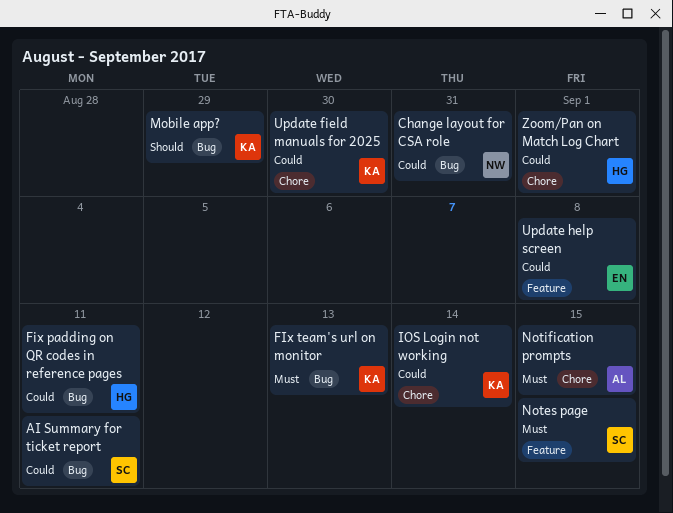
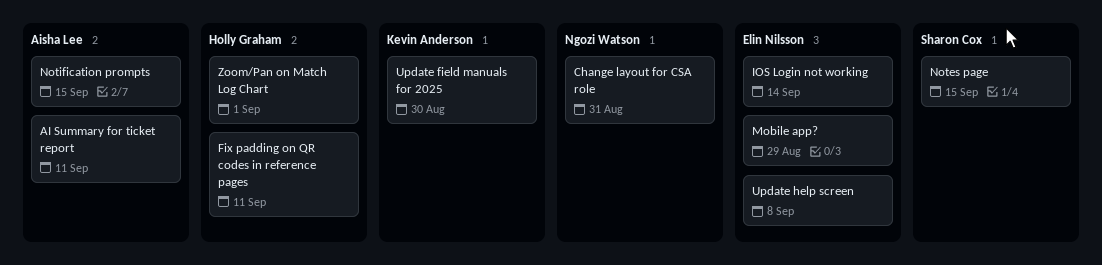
AI Summary for ticket report, owner: Sharon Cox -> Aisha Lee
FIx team's url on monitor: present -> none
IOS Login not working, owner: Kevin Anderson -> Elin Nilsson
Mobile app?, owner: Kevin Anderson -> Elin Nilsson

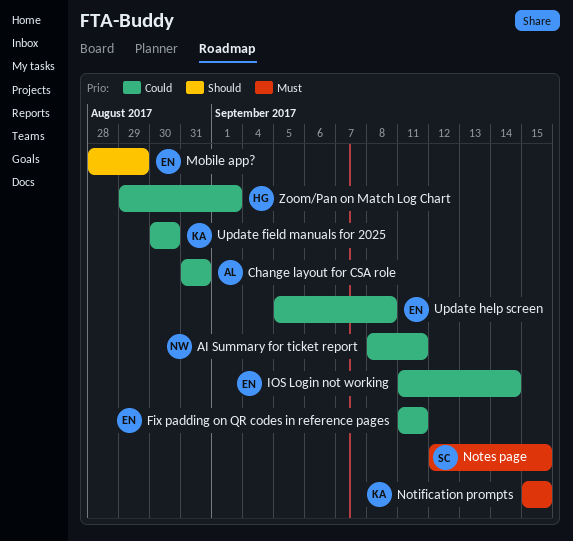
AI Summary for ticket report, owner: Aisha Lee -> Ngozi Watson
Change layout for CSA role, owner: Ngozi Watson -> Aisha Lee
Fix padding on QR codes in reference pages, owner: Holly Graham -> Elin Nilsson
Notification prompts, owner: Aisha Lee -> Kevin Anderson

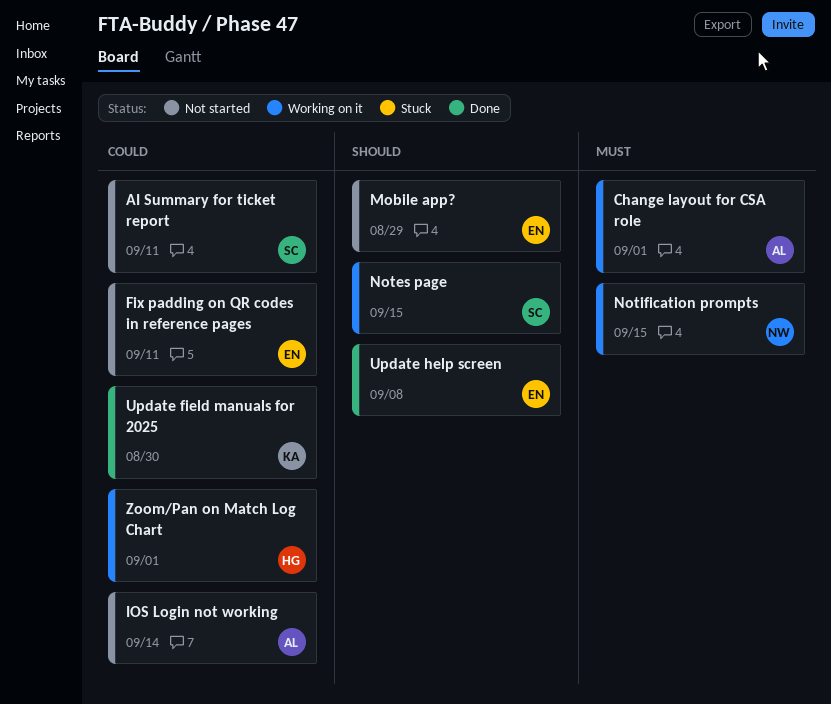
AI Summary for ticket report, owner: NW -> SC
Change layout for CSA role, priority: Could -> Must
Change layout for CSA role, due: Aug 31 -> Sep 1
IOS Login not working, owner: EN -> AL
Notes page, priority: Must -> Should
Notification prompts, owner: KA -> NW
Update help screen, priority: Could -> Should

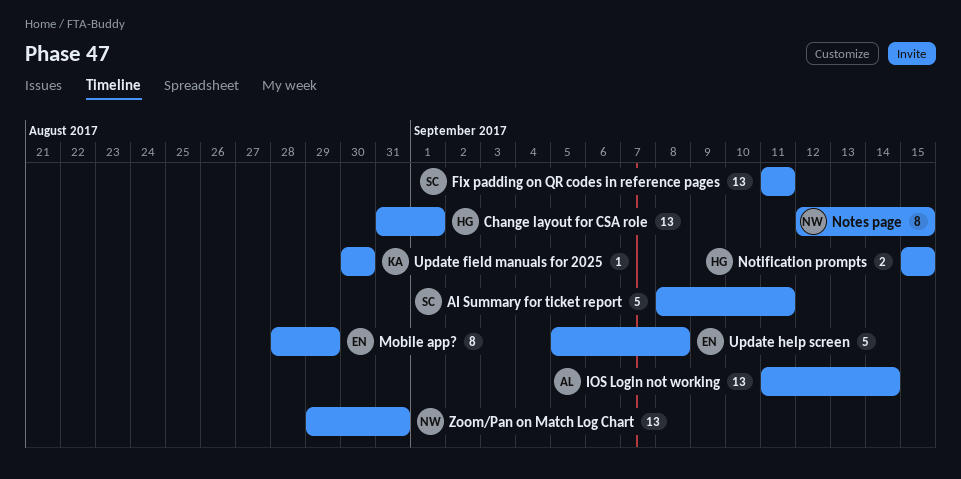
Change layout for CSA role, owner: AL -> HG
Fix padding on QR codes in reference pages, owner: EN -> SC
Notes page, owner: SC -> NW
Notification prompts, owner: NW -> HG
Zoom/Pan on Match Log Chart, owner: HG -> NW
Zoom/Pan on Match Log Chart, due: Sep 1 -> Aug 31

